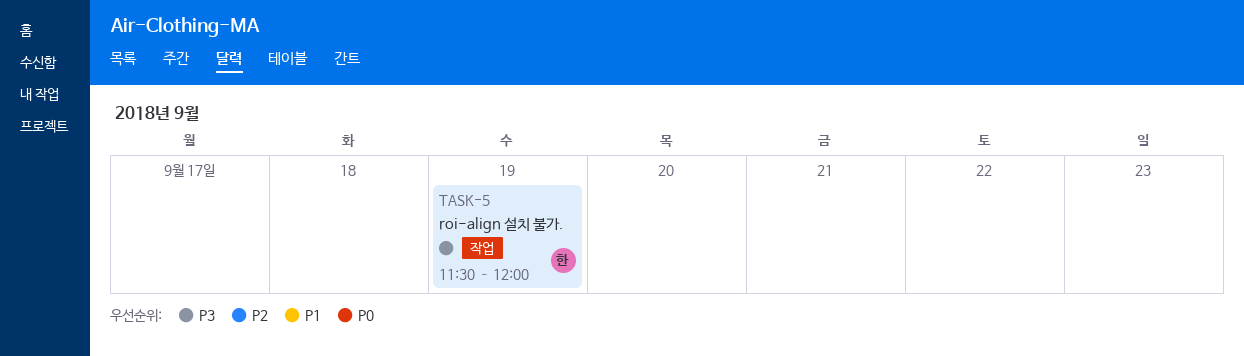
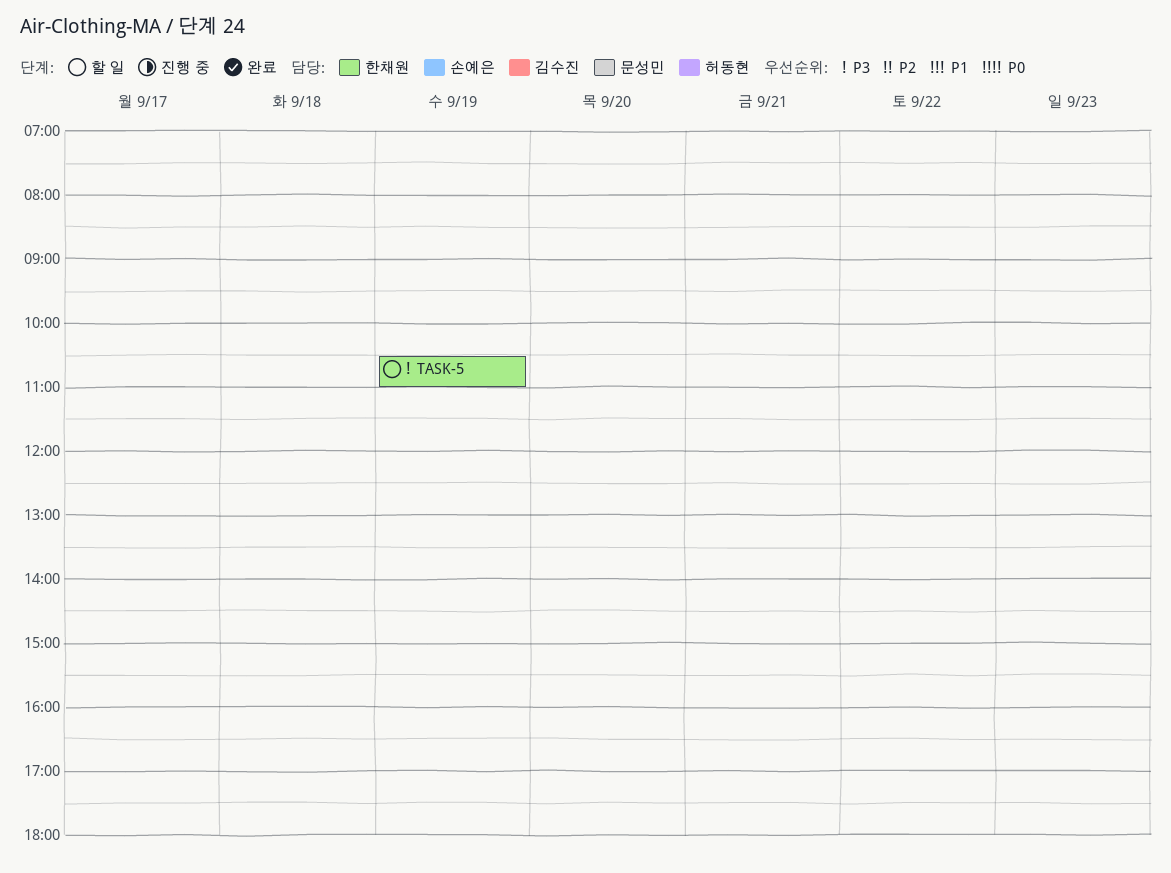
TASK-5, begins: 11:30 -> 10:30
TASK-5, ends: 12:00 -> 11:00

